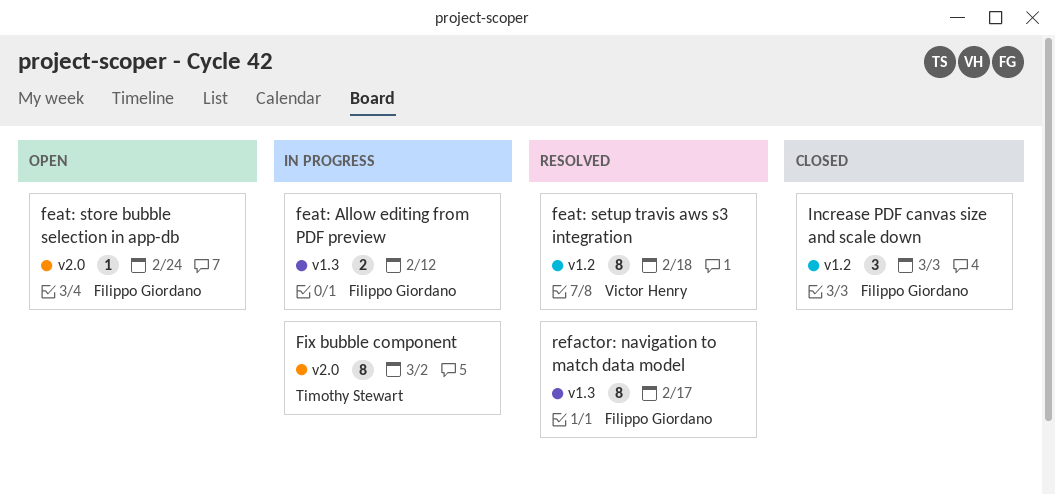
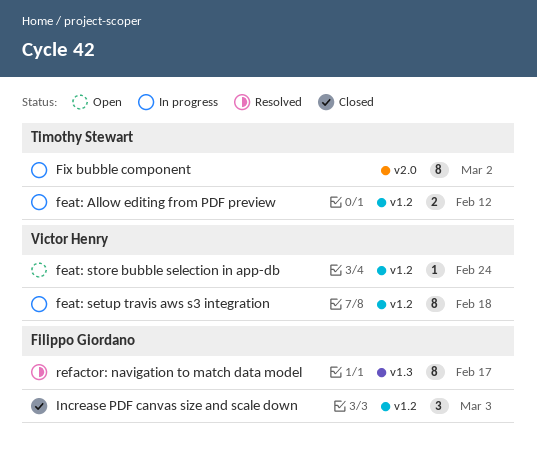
feat: Allow editing from PDF preview, owner: Filippo Giordano -> Timothy Stewart
feat: Allow editing from PDF preview, label: v1.3 -> v1.2
feat: setup travis aws s3 integration, status: Resolved -> In progress
feat: store bubble selection in app-db, owner: Filippo Giordano -> Victor Henry
feat: store bubble selection in app-db, label: v2.0 -> v1.2

